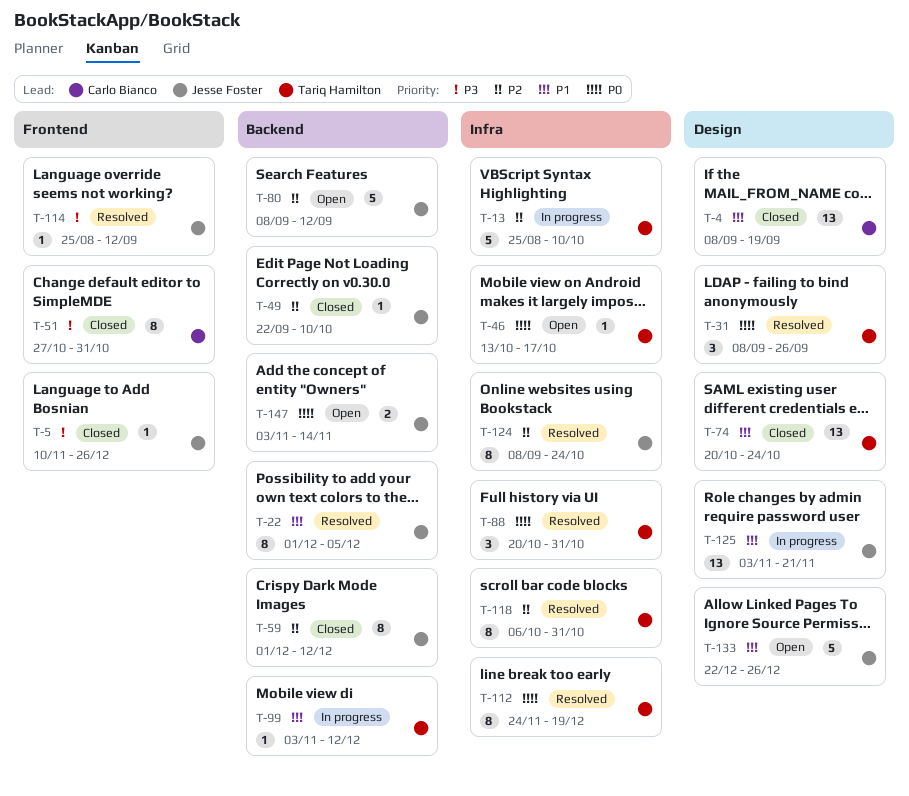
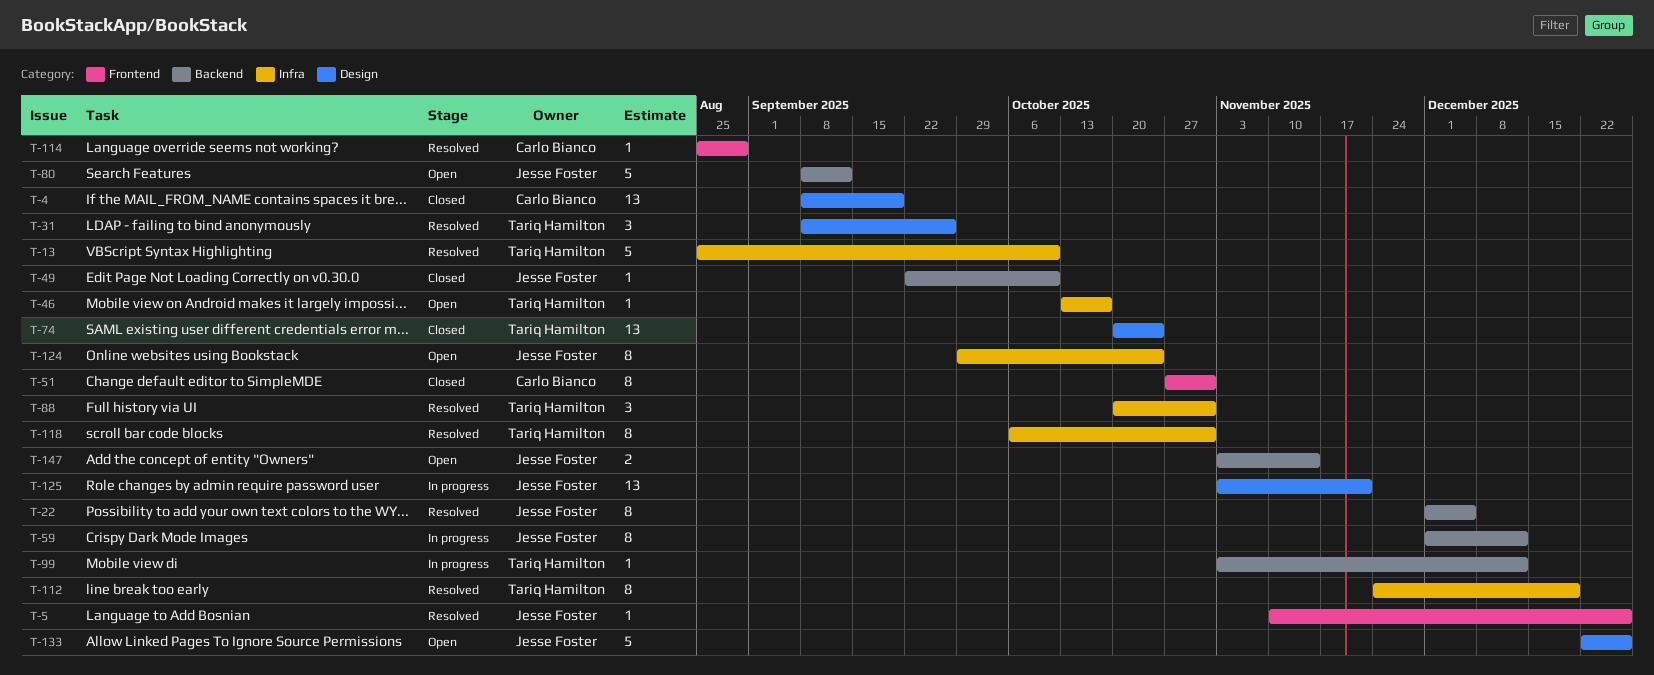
T-5, status: Closed -> Resolved
T-13, status: In progress -> Resolved
T-59, status: Closed -> In progress
T-114, owner: Jesse Foster -> Carlo Bianco
T-114, due: Sep 12 -> Aug 29
T-124, status: Resolved -> Open
T-124, start: Sep 8 -> Sep 29

